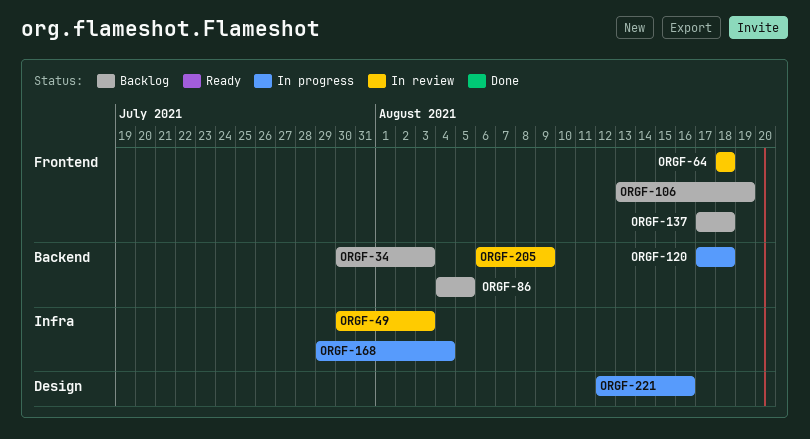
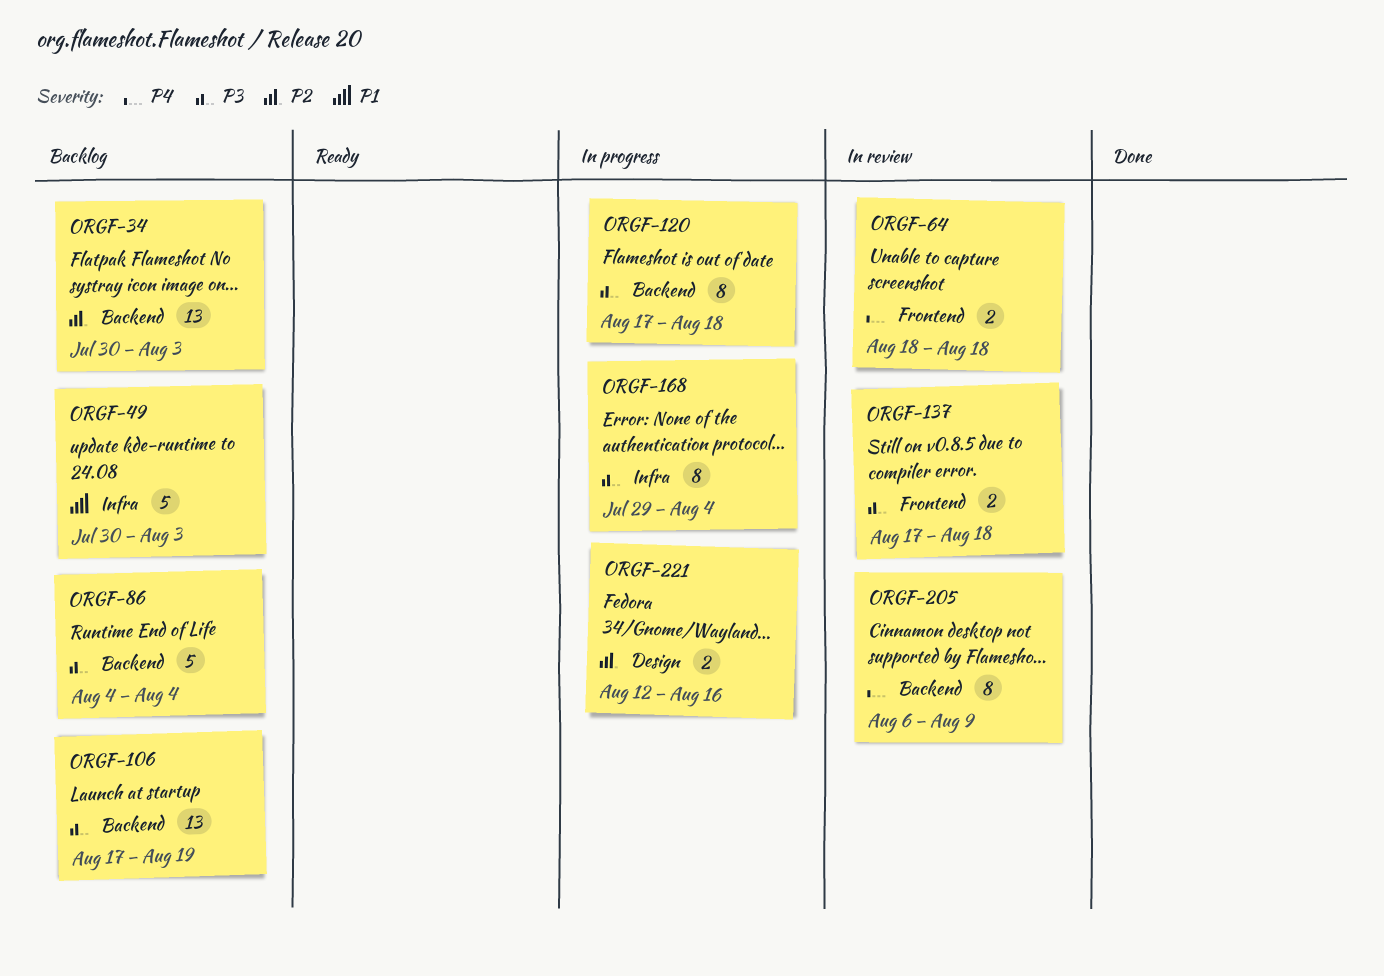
ORGF-49, status: In review -> Backlog
ORGF-86, due: Aug 5 -> Aug 4
ORGF-106, label: Frontend -> Backend
ORGF-106, start: Aug 13 -> Aug 17
ORGF-137, status: Backlog -> In review

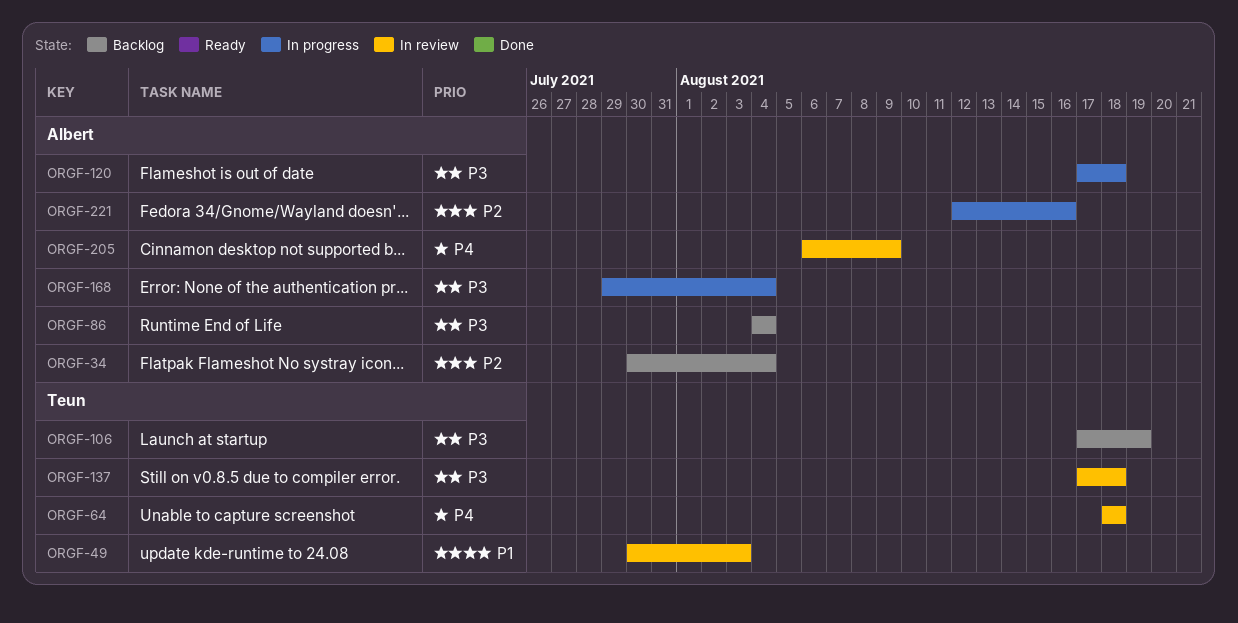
ORGF-34, due: Aug 3 -> Aug 4
ORGF-49, status: Backlog -> In review

